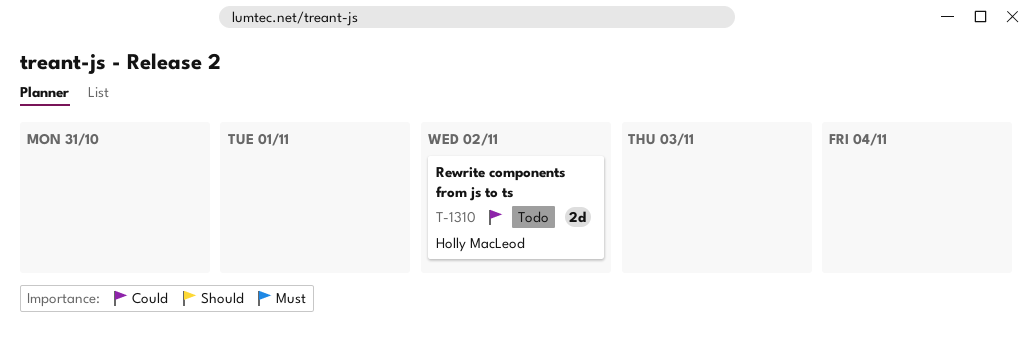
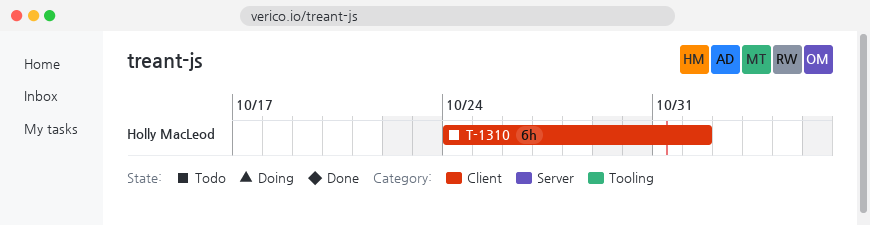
T-1310, estimate: 2d -> 6h
T-1310, due: Nov 2 -> Nov 1

